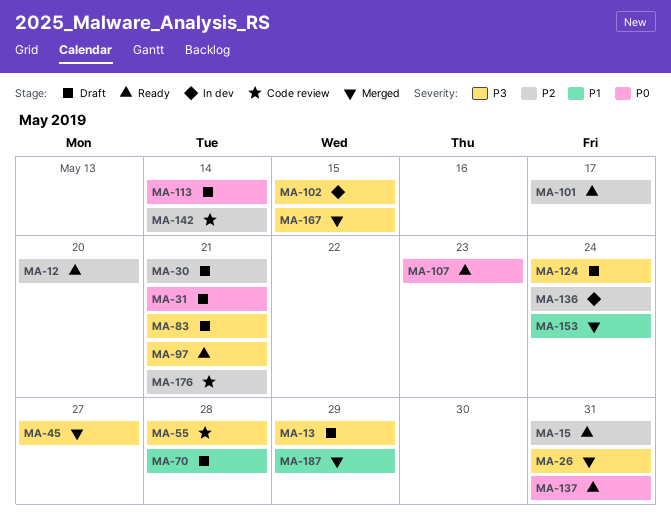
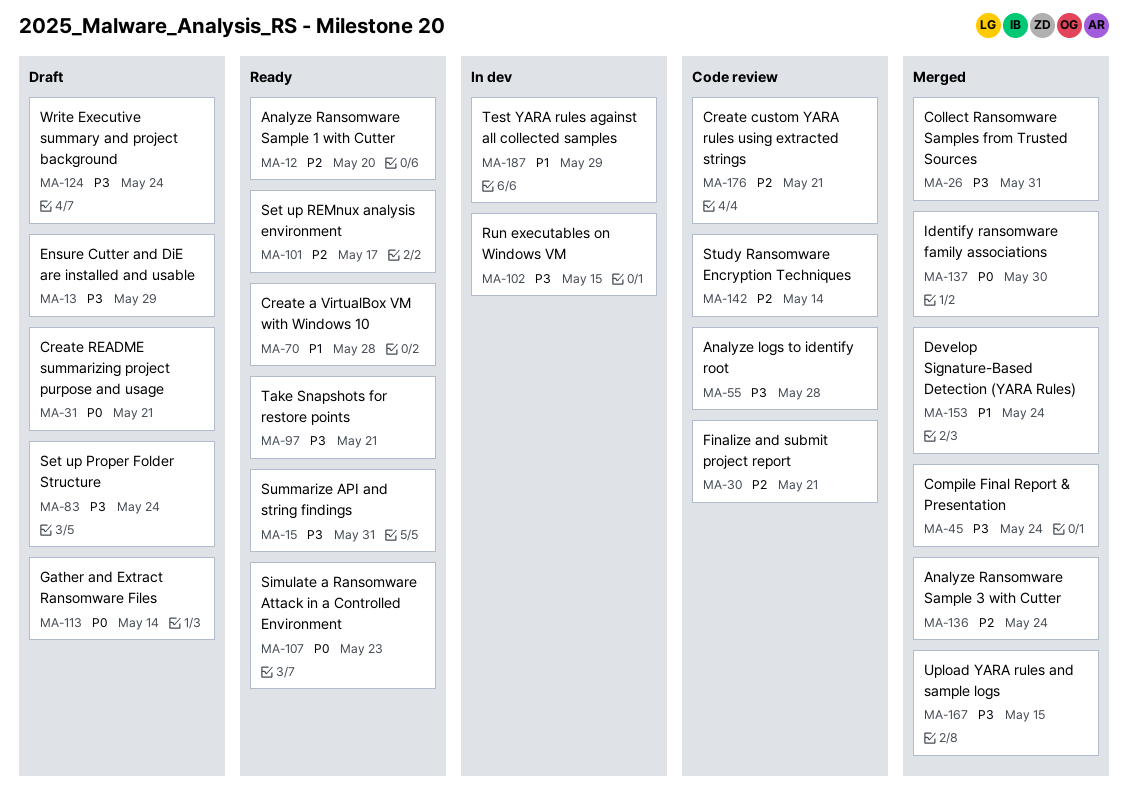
MA-15, priority: P2 -> P3
MA-30, status: Draft -> Code review
MA-45, due: May 27 -> May 24
MA-70, status: Draft -> Ready
MA-83, due: May 21 -> May 24
MA-136, status: In dev -> Merged
MA-137, status: Ready -> Merged
MA-137, due: May 31 -> May 30
MA-187, status: Merged -> In dev

